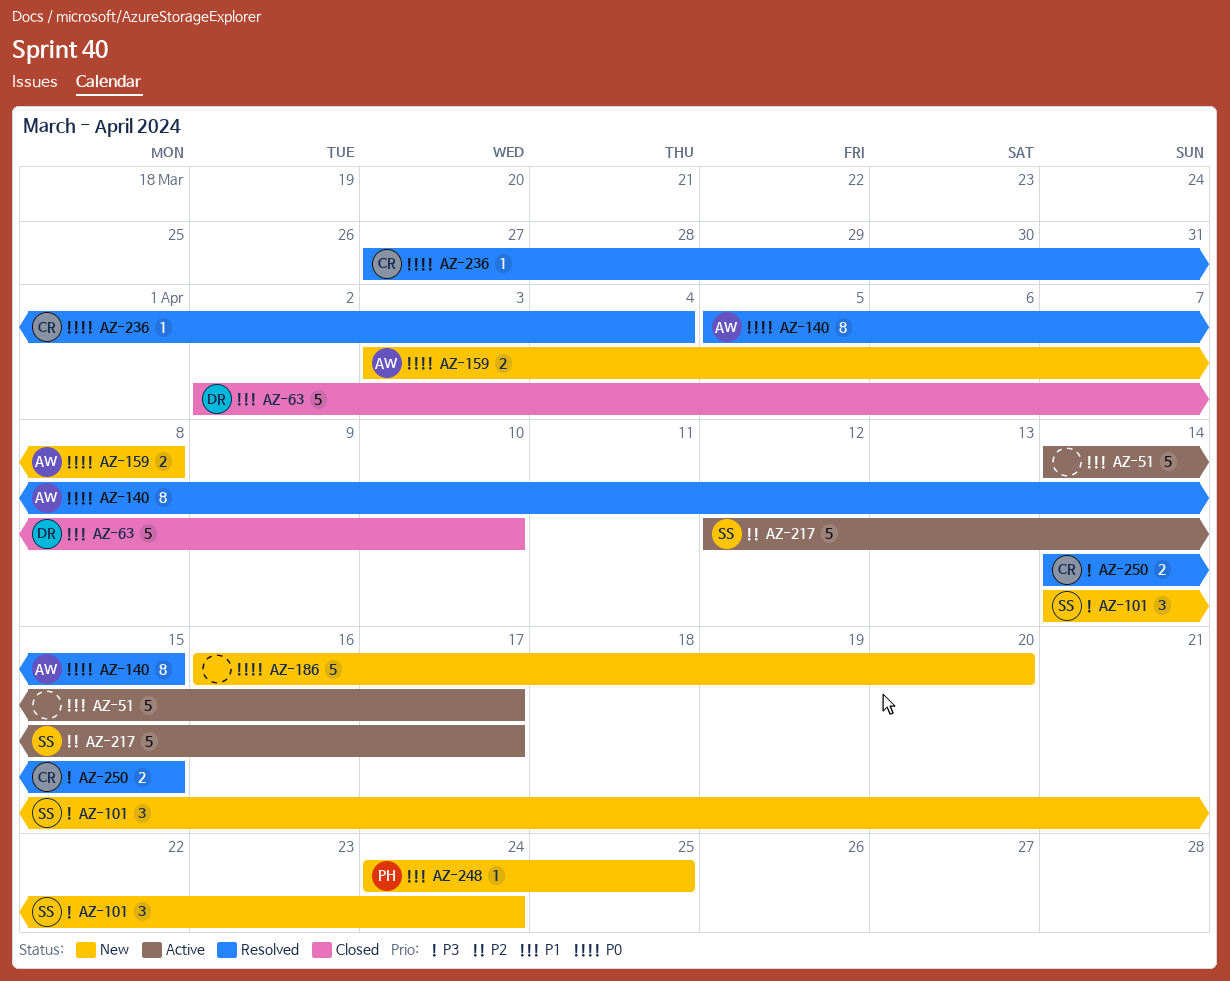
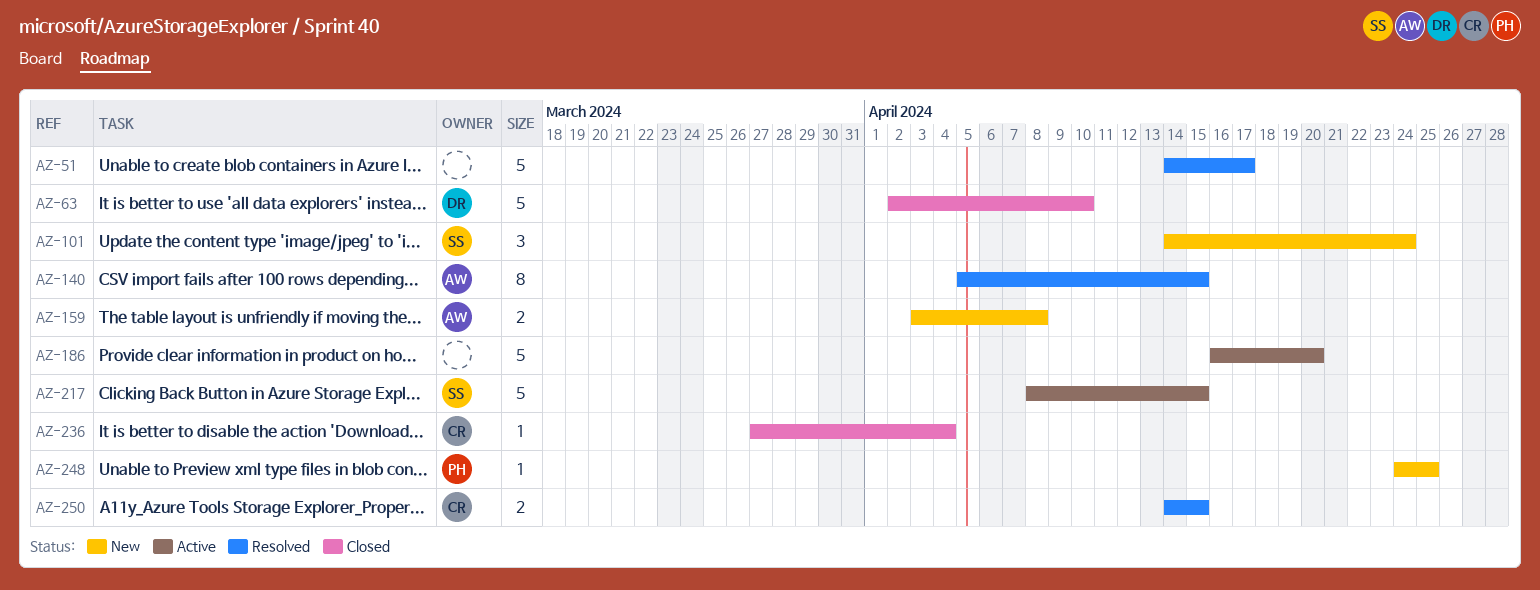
AZ-51, status: Active -> Resolved
AZ-186, status: New -> Active
AZ-217, start: Apr 12 -> Apr 8
AZ-217, due: Apr 17 -> Apr 15
AZ-236, status: Resolved -> Closed

